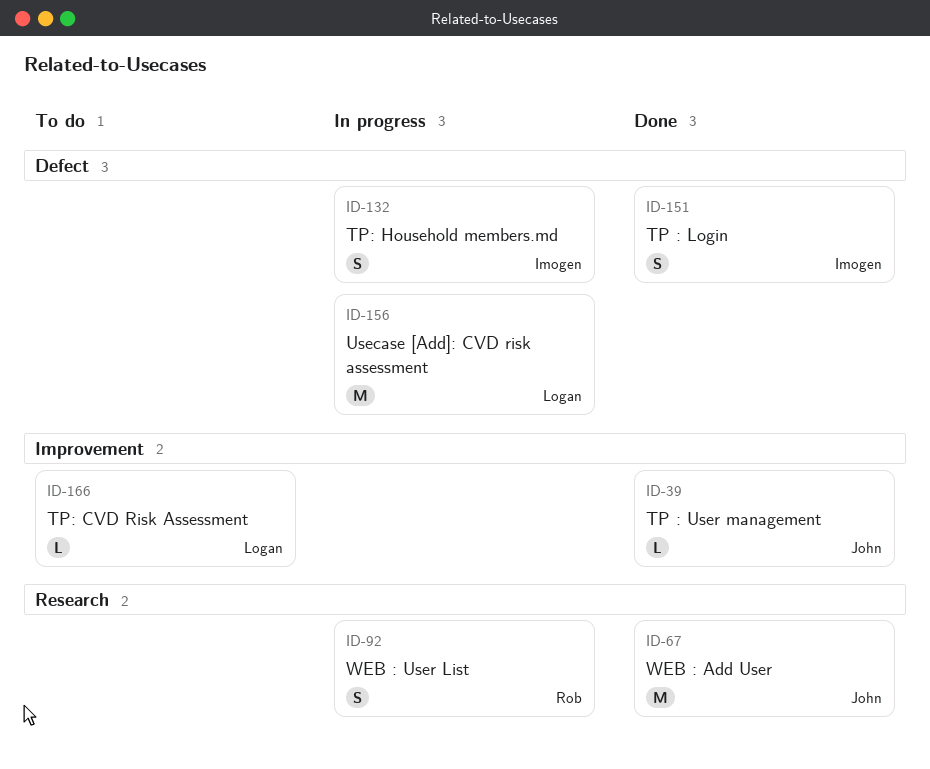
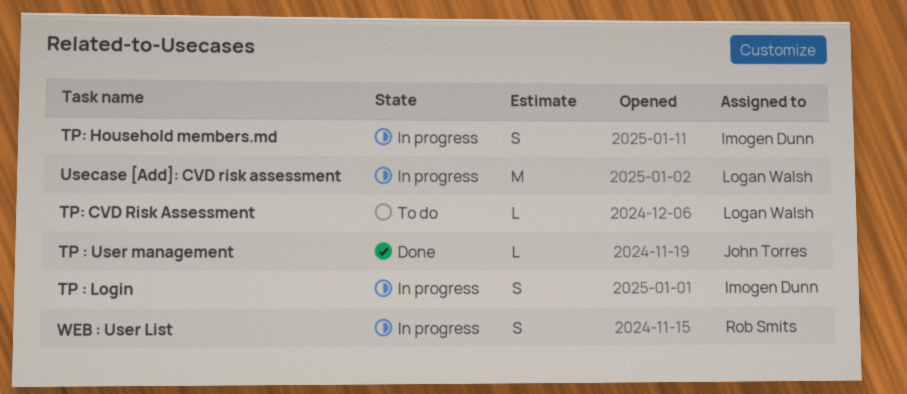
TP : Login, status: Done -> In progress
WEB : Add User: present -> none

